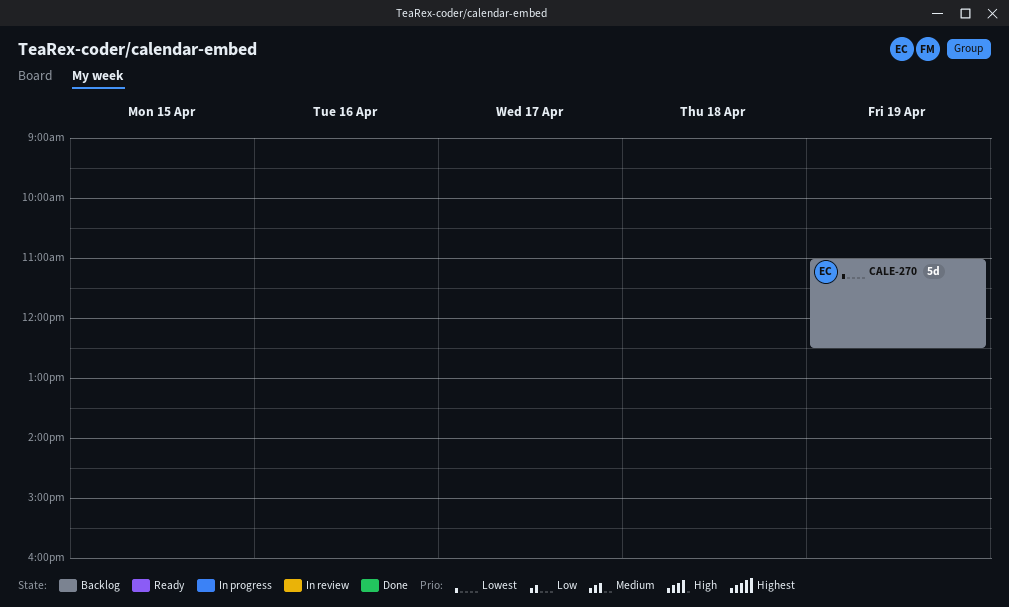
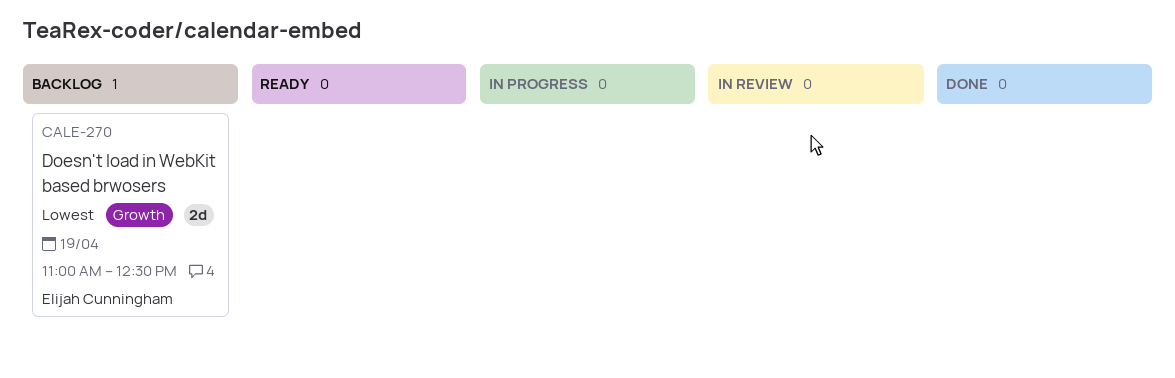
CALE-270, estimate: 5d -> 2d

